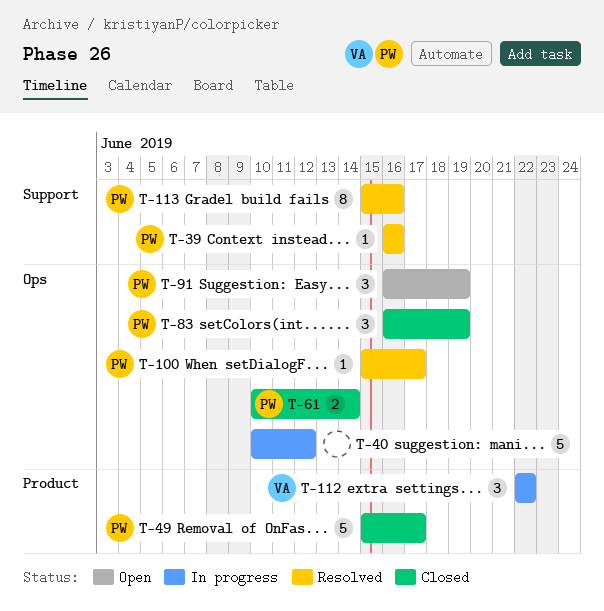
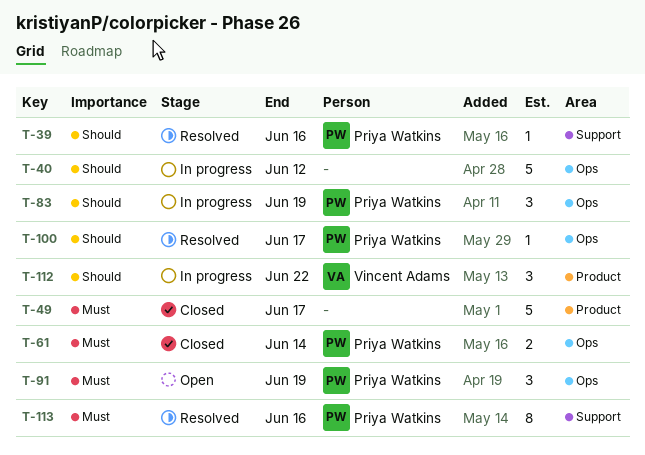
T-49, owner: Priya Watkins -> none
T-83, status: Closed -> In progress

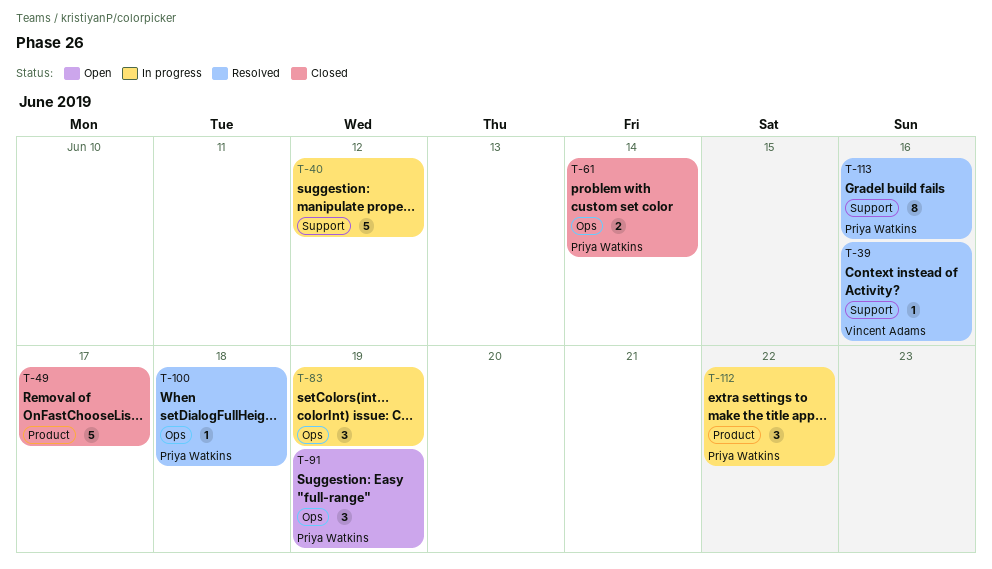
T-39, owner: Priya Watkins -> Vincent Adams
T-40, label: Ops -> Support
T-83, owner: Priya Watkins -> none
T-100, due: Jun 17 -> Jun 18
T-112, owner: Vincent Adams -> Priya Watkins

